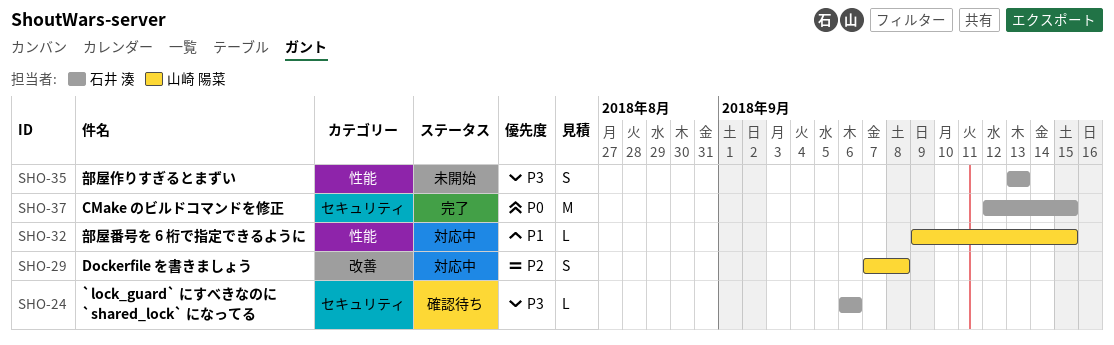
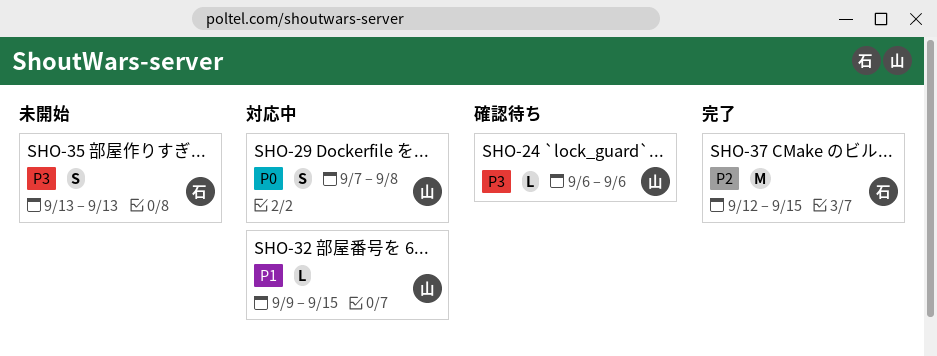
SHO-24, owner: 石井 湊 -> 山崎 陽菜
SHO-29, priority: P2 -> P0
SHO-37, priority: P0 -> P2

